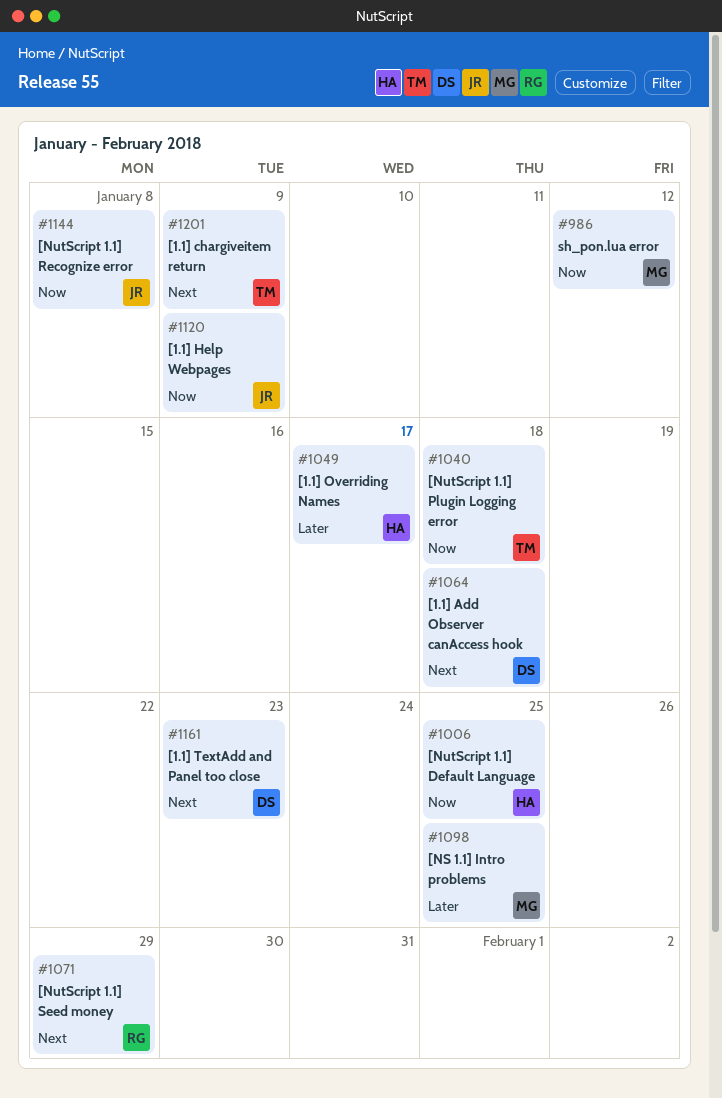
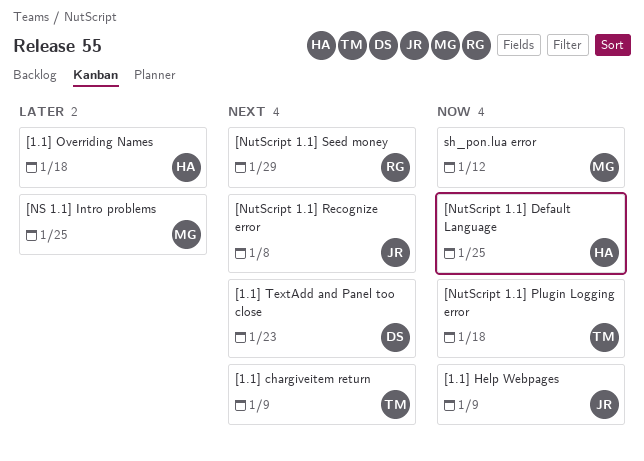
[1.1] Add Observer canAccess hook: present -> none
[1.1] Overriding Names, due: Jan 17 -> Jan 18
[NutScript 1.1] Recognize error, priority: Now -> Next

